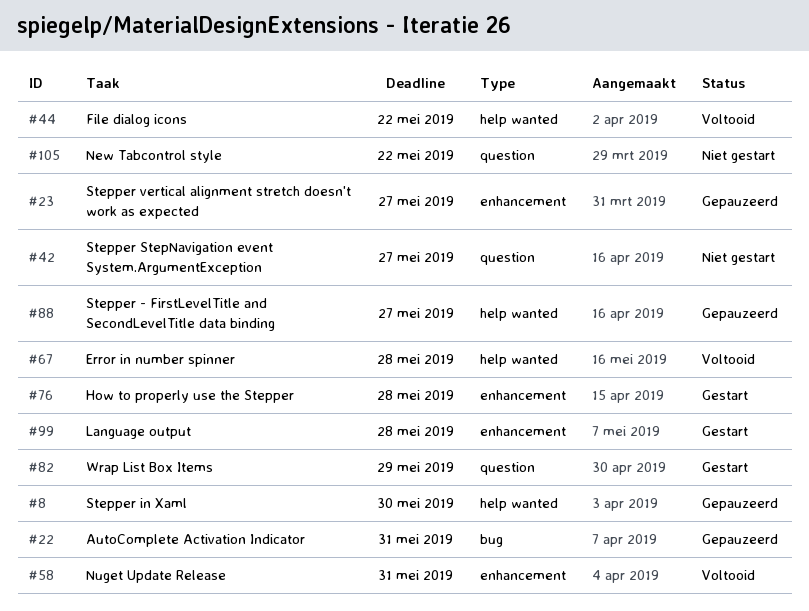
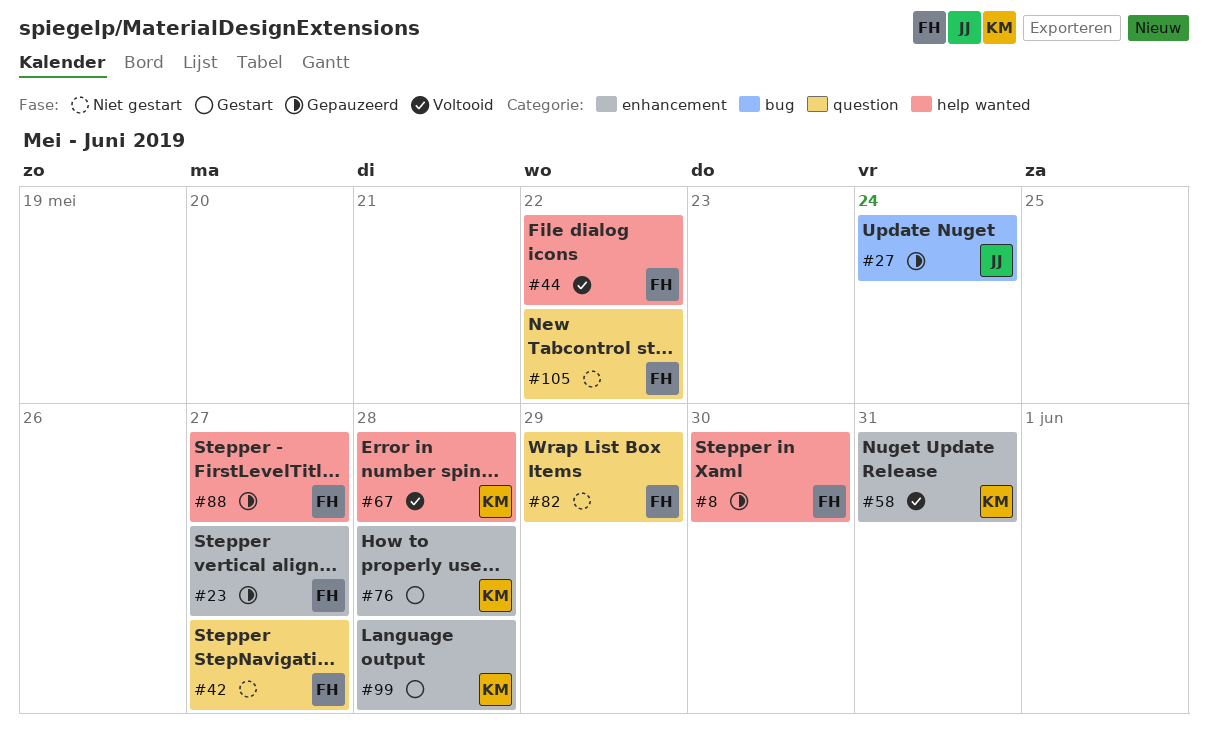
#22: present -> none
#27: none -> present
#82, status: Gestart -> Niet gestart

